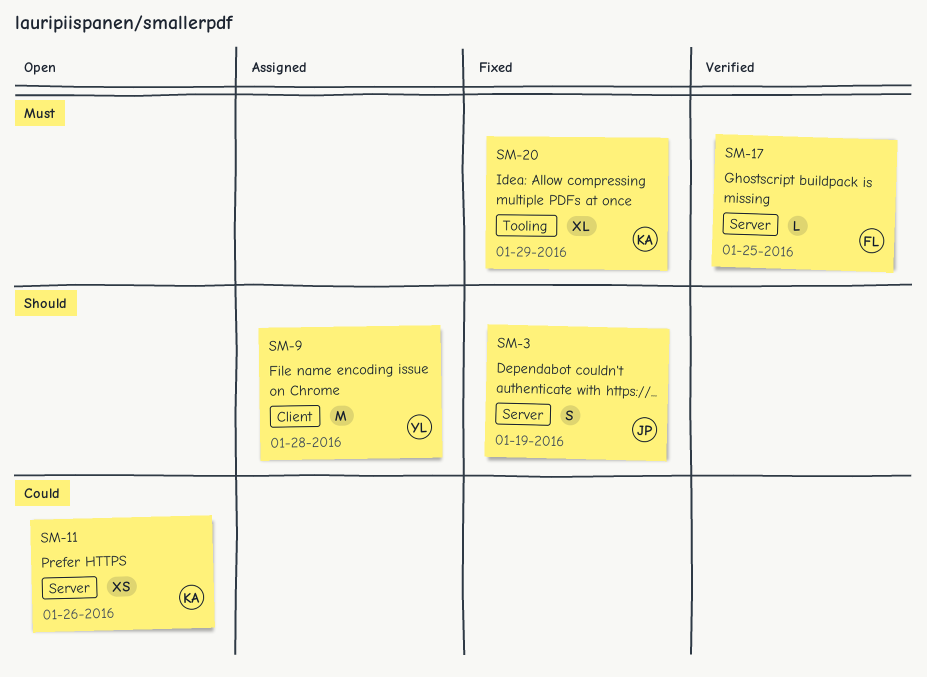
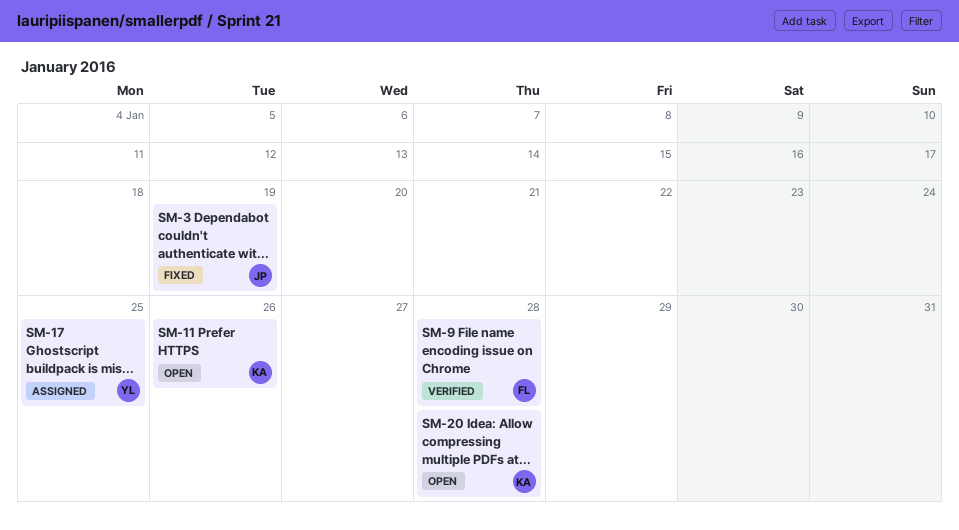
SM-9, status: Assigned -> Verified
SM-9, owner: YL -> FL
SM-17, status: Verified -> Assigned
SM-17, owner: FL -> YL
SM-20, status: Fixed -> Open
SM-20, due: Jan 29 -> Jan 28

